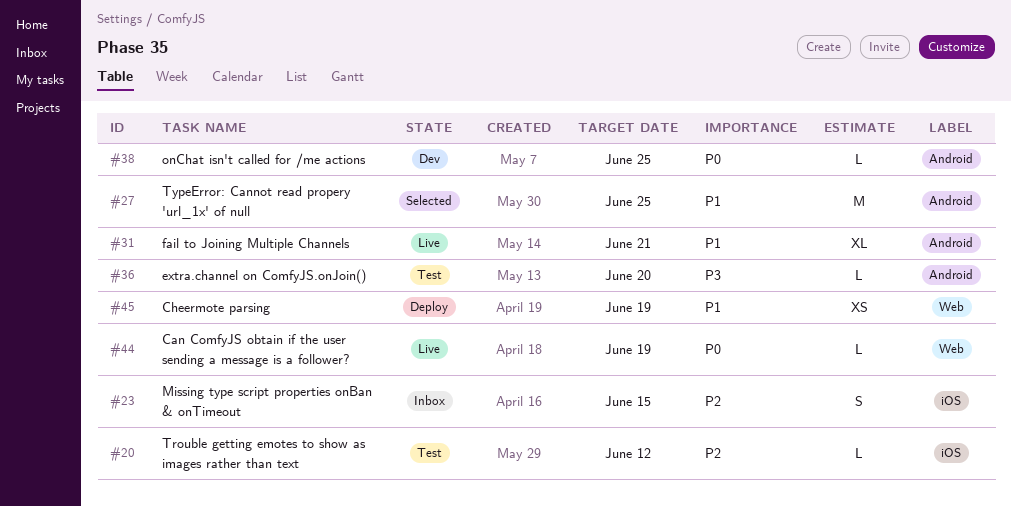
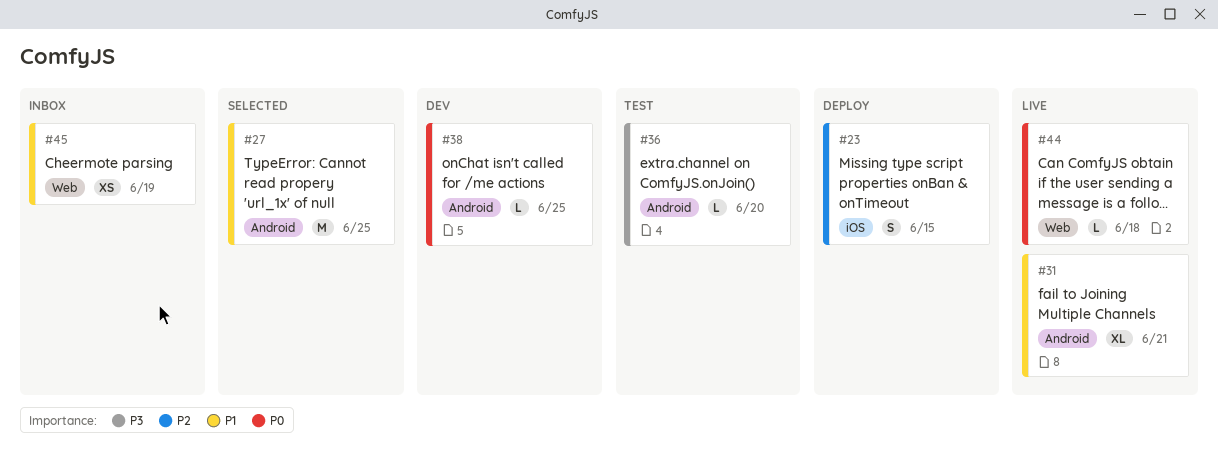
#20: present -> none
#23, status: Inbox -> Deploy
#44, due: Jun 19 -> Jun 18
#45, status: Deploy -> Inbox

